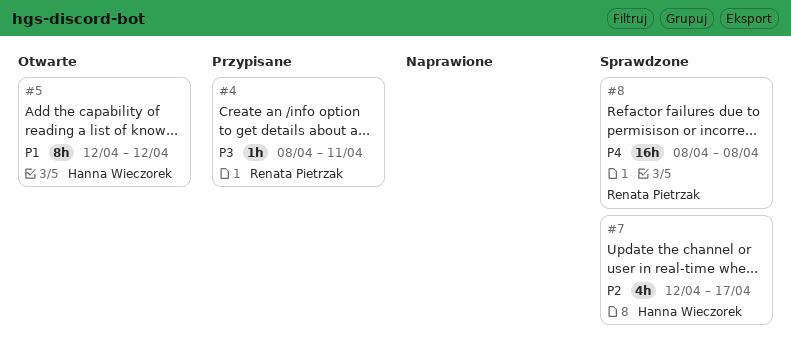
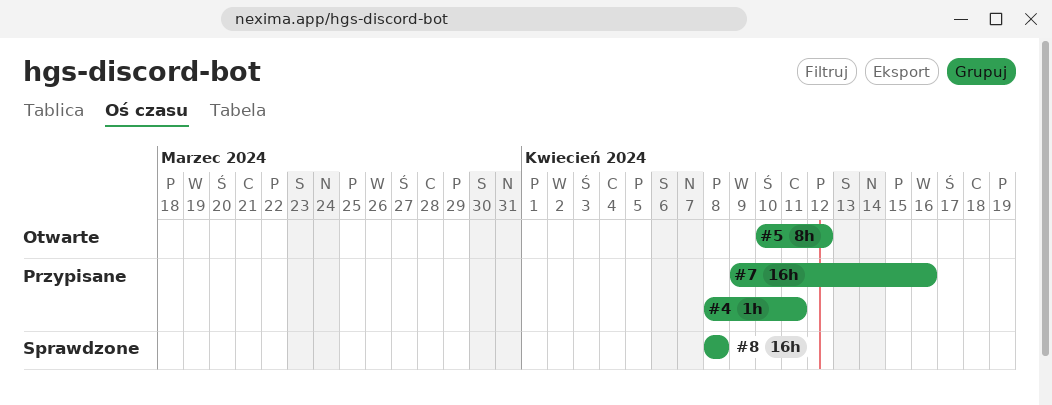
#5, start: Apr 12 -> Apr 10
#7, status: Sprawdzone -> Przypisane
#7, estimate: 4h -> 16h
#7, start: Apr 12 -> Apr 9
#7, due: Apr 17 -> Apr 16

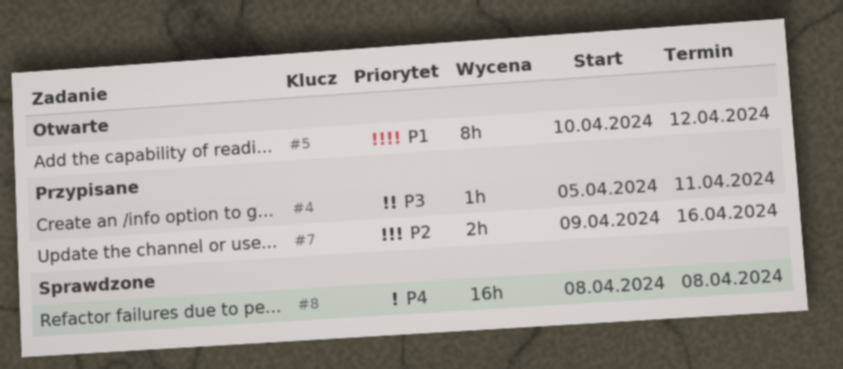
#4, start: Apr 8 -> Apr 5
#7, estimate: 16h -> 2h

